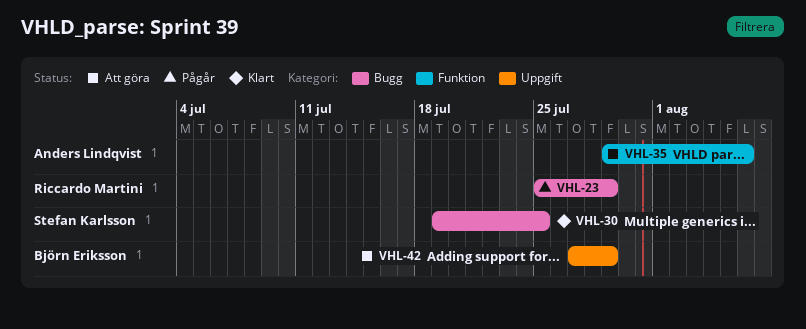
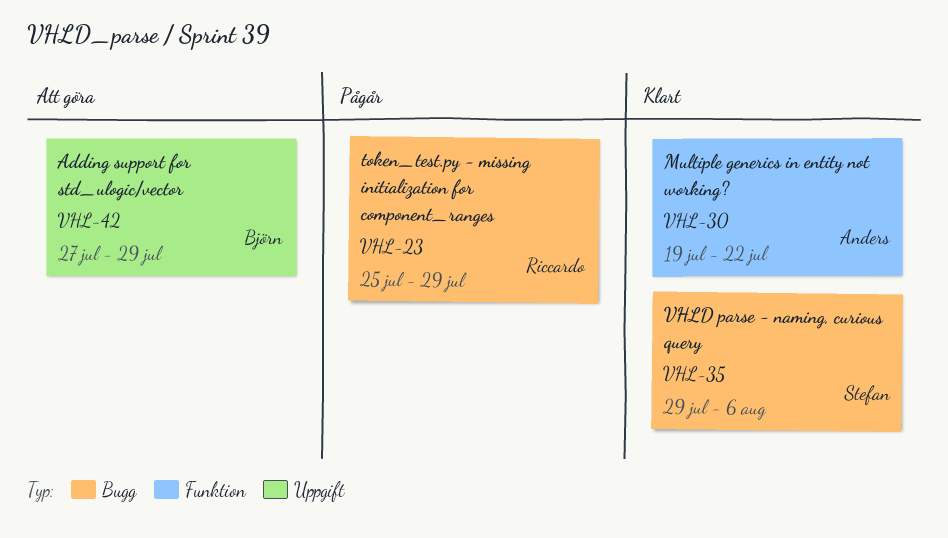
VHL-30, owner: Stefan Karlsson -> Anders Lindqvist
VHL-30, label: Bugg -> Funktion
VHL-30, due: Jul 25 -> Jul 22
VHL-35, status: Att göra -> Klart
VHL-35, owner: Anders Lindqvist -> Stefan Karlsson
VHL-35, label: Funktion -> Bugg

